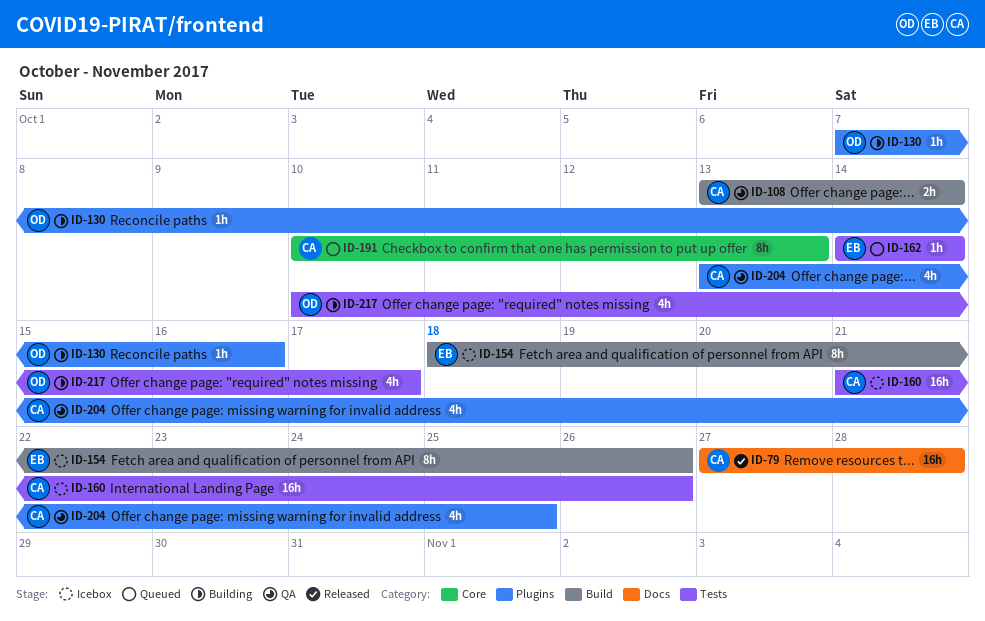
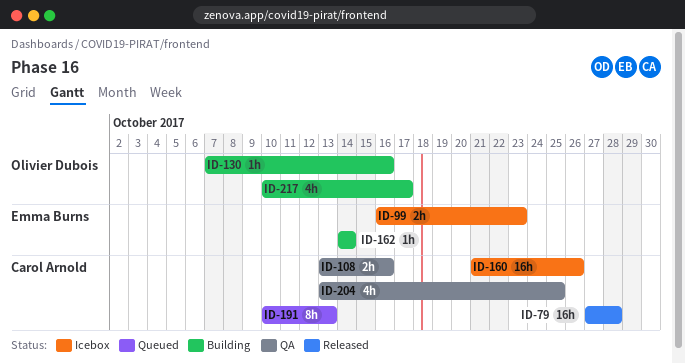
ID-99: none -> present
ID-108, due: Oct 14 -> Oct 16
ID-154: present -> none
ID-162, status: Queued -> Building

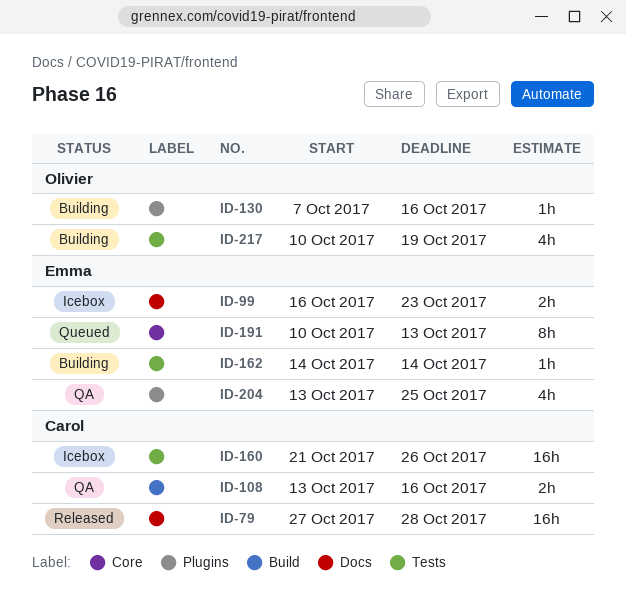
ID-191, owner: Carol Arnold -> Emma Burns
ID-204, owner: Carol Arnold -> Emma Burns
ID-217, due: Oct 17 -> Oct 19

